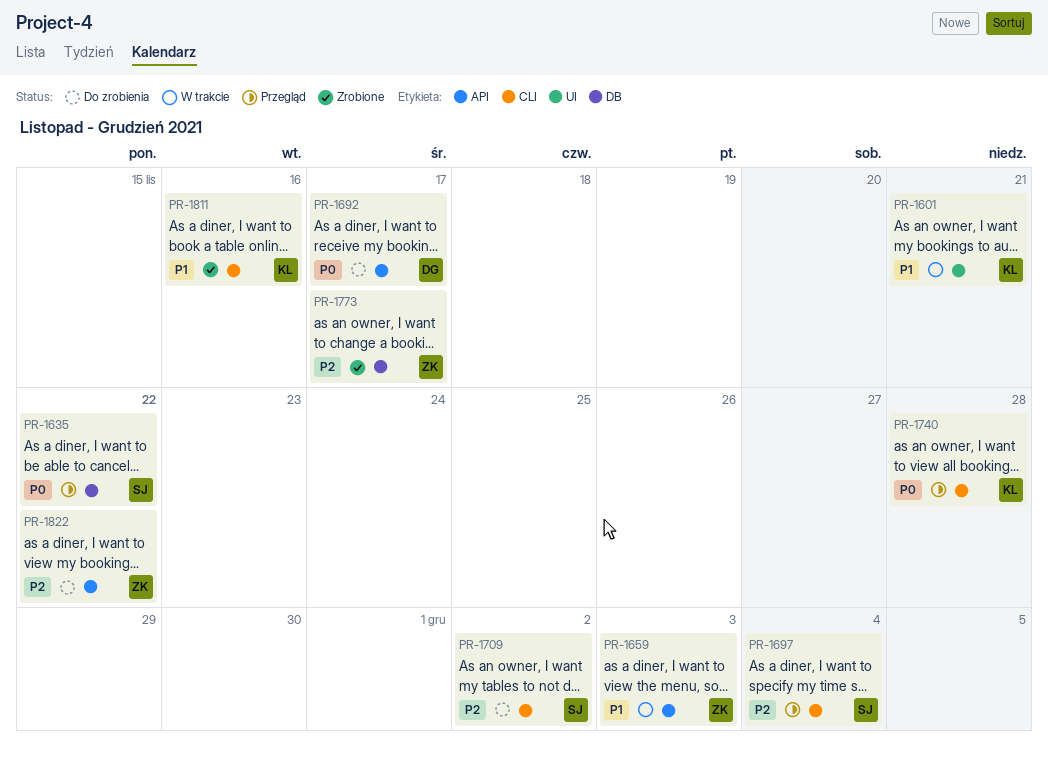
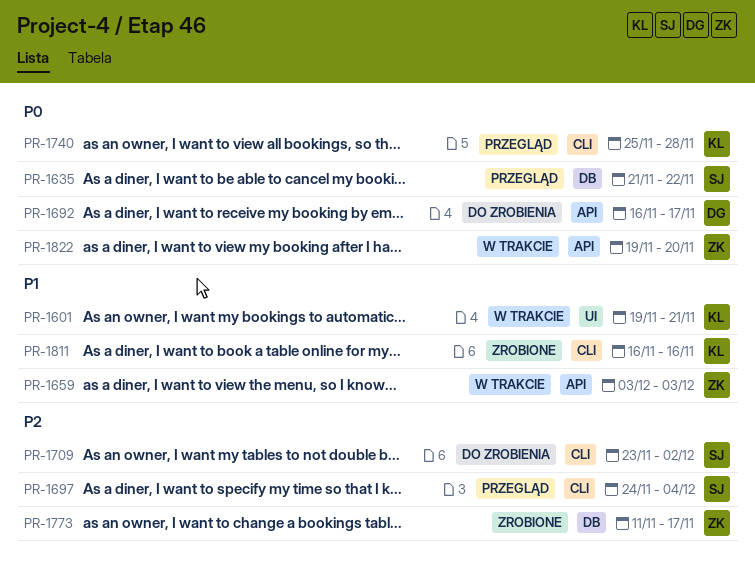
PR-1822, status: Do zrobienia -> W trakcie
PR-1822, priority: P2 -> P0
PR-1822, due: Nov 22 -> Nov 20

